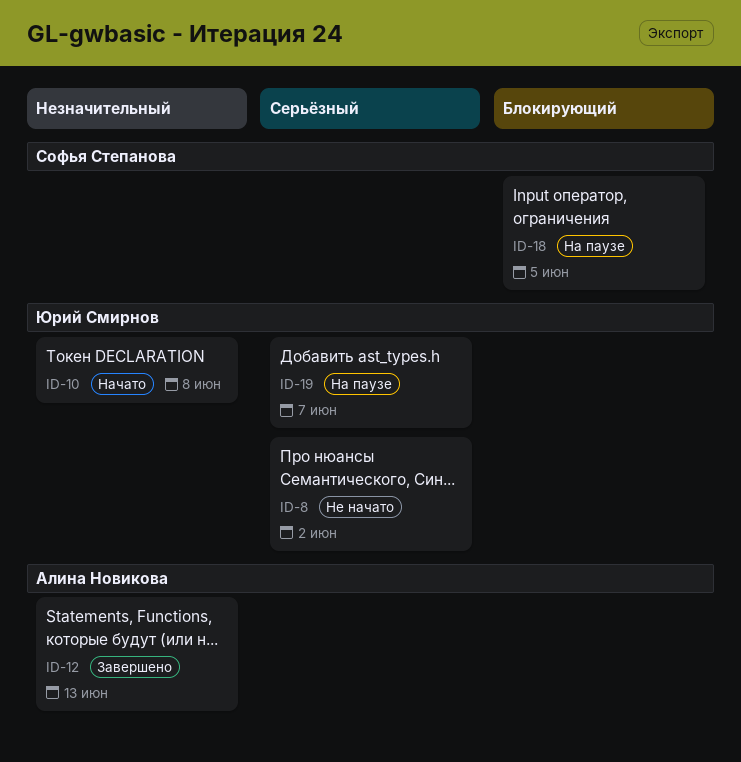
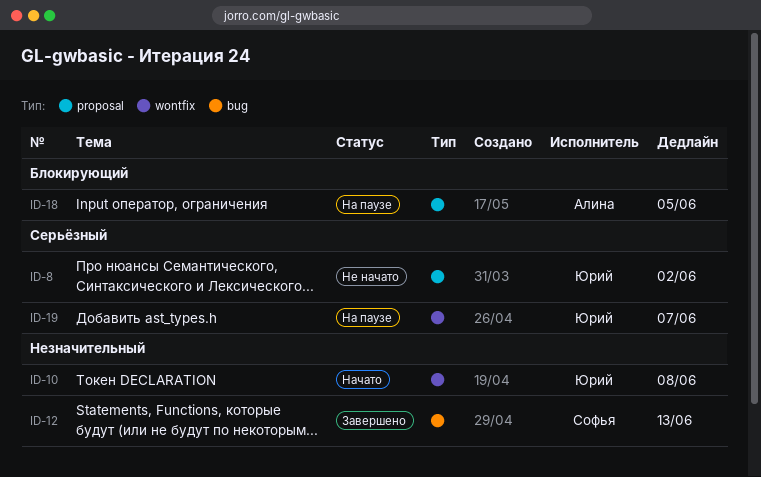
ID-12, owner: Алина Новикова -> Софья Степанова
ID-18, owner: Софья Степанова -> Алина Новикова

